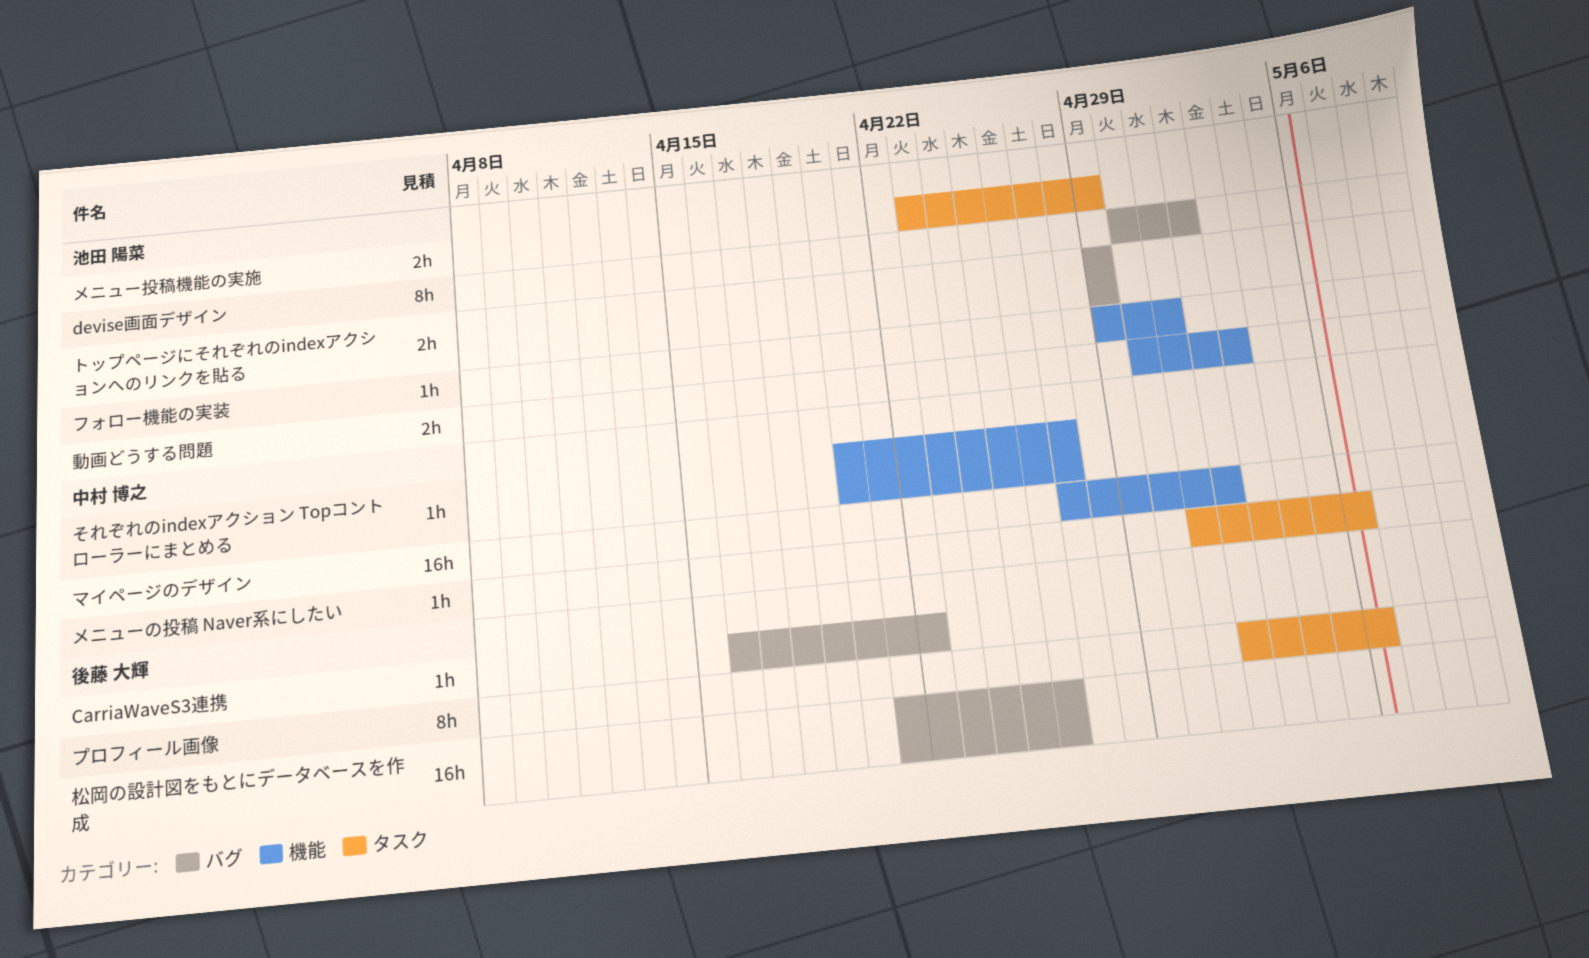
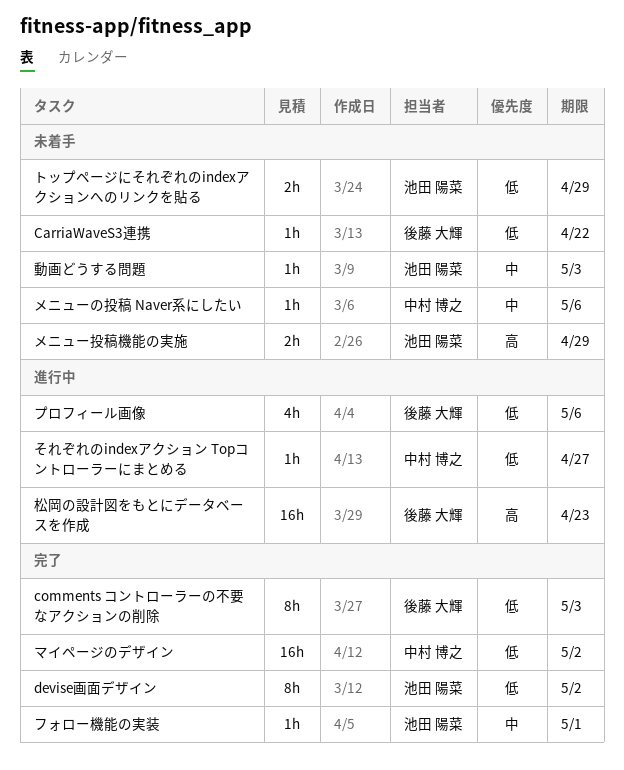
comments コントローラーの不要なアクションの削除: none -> present
プロフィール画像, estimate: 8h -> 4h
動画どうする問題, estimate: 2h -> 1h
松岡の設計図をもとにデータベースを作成, due: Apr 26 -> Apr 23

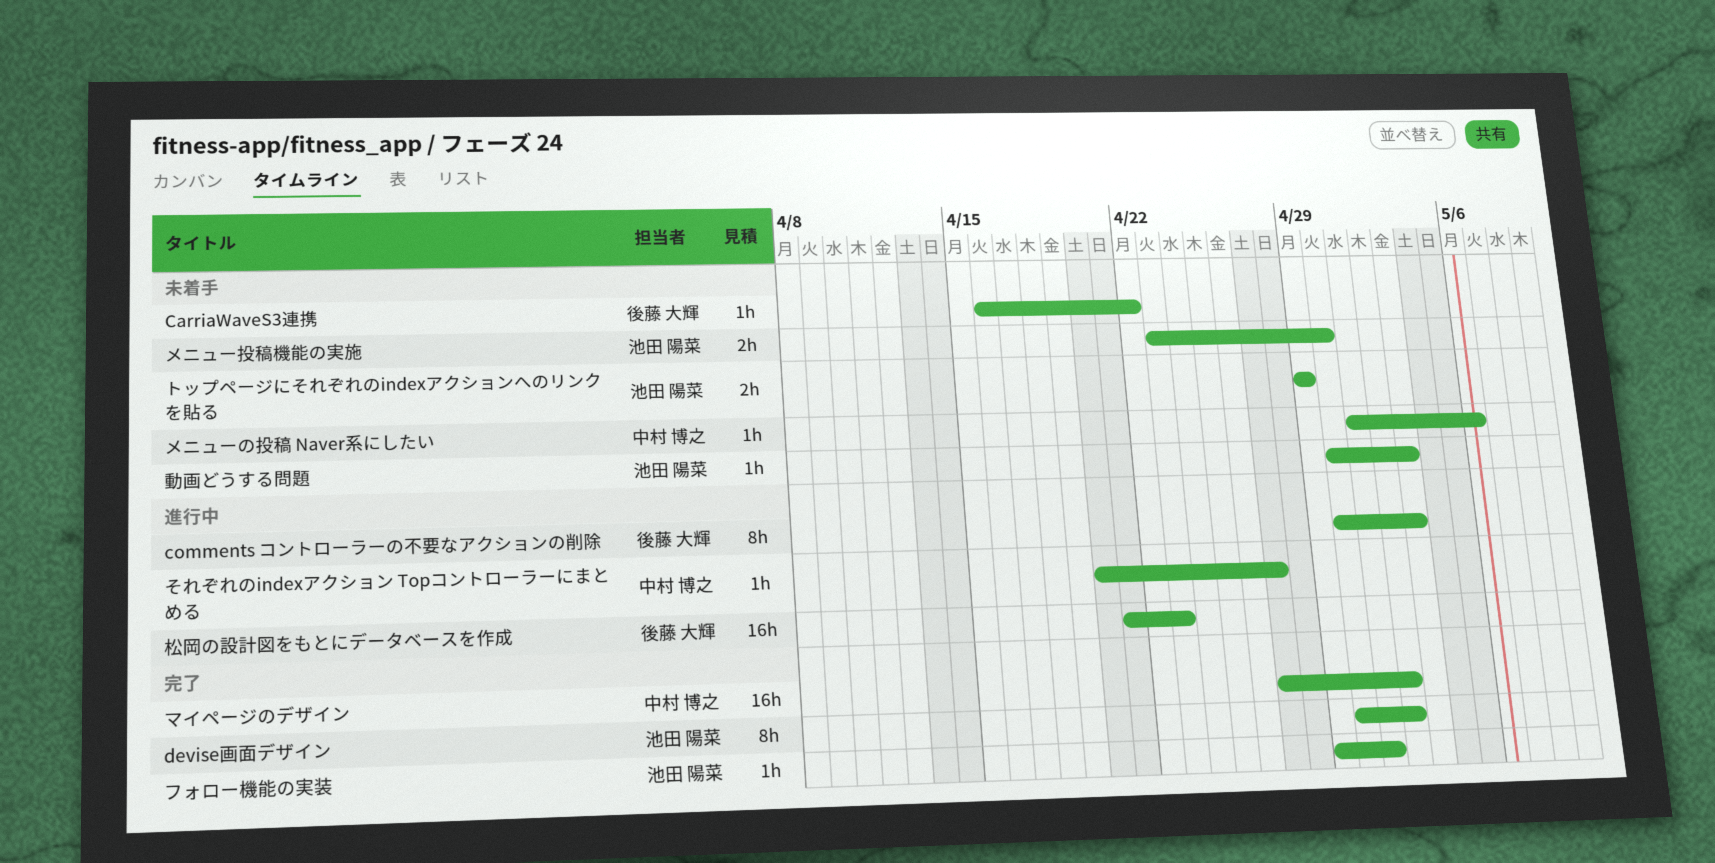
comments コントローラーの不要なアクションの削除, status: 完了 -> 進行中
プロフィール画像: present -> none
メニュー投稿機能の実施, due: Apr 29 -> Apr 30

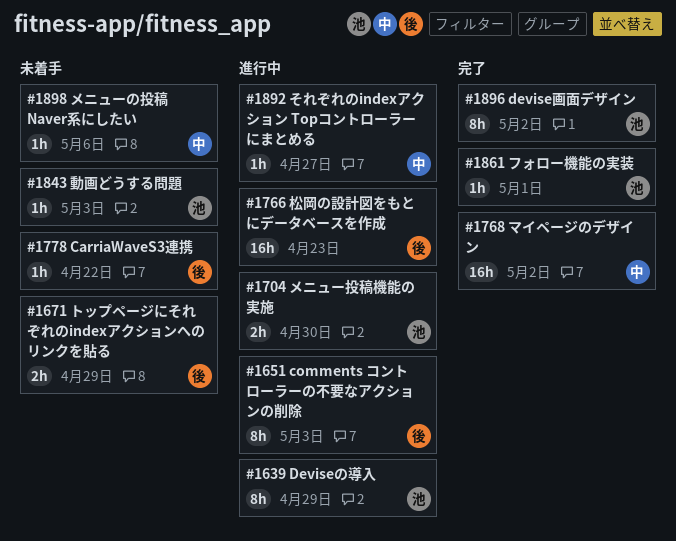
Deviseの導入: none -> present
トップページにそれぞれのindexアクションへのリンクを貼る, owner: 池田 陽菜 -> 後藤 大輝
メニュー投稿機能の実施, status: 未着手 -> 進行中

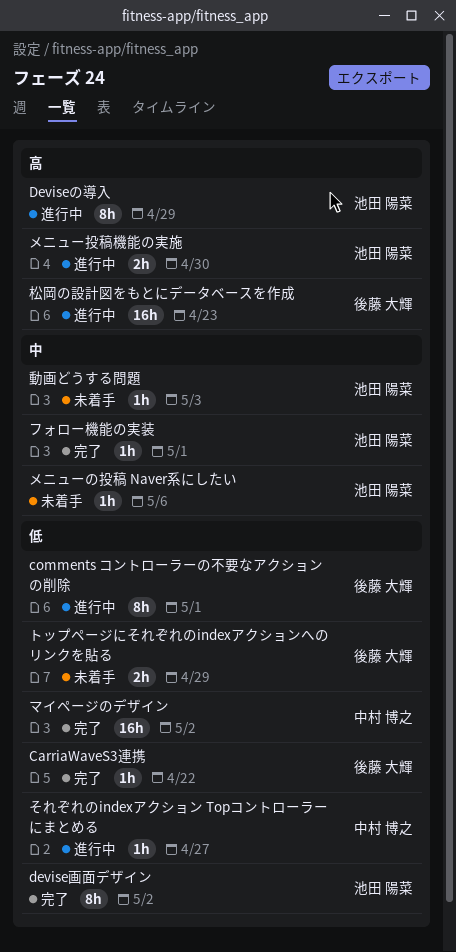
CarriaWaveS3連携, status: 未着手 -> 完了
comments コントローラーの不要なアクションの削除, due: May 3 -> May 1
メニューの投稿 Naver系にしたい, owner: 中村 博之 -> 池田 陽菜

